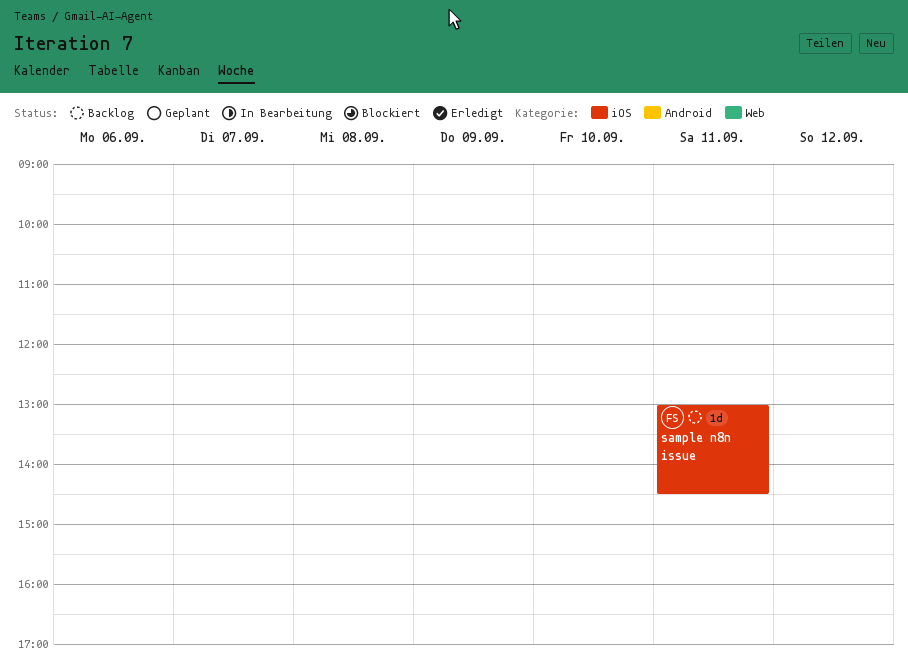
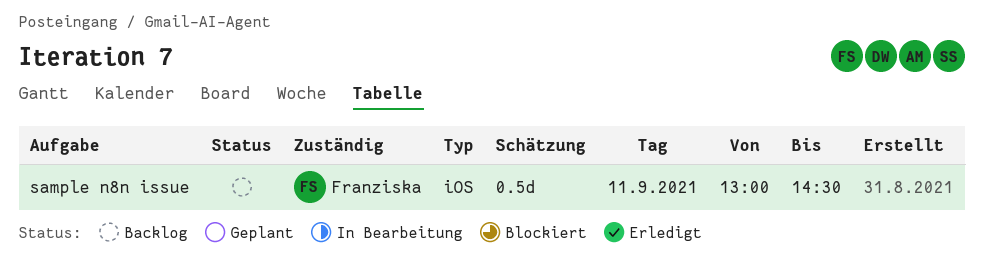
sample n8n issue, estimate: 1d -> 0.5d

